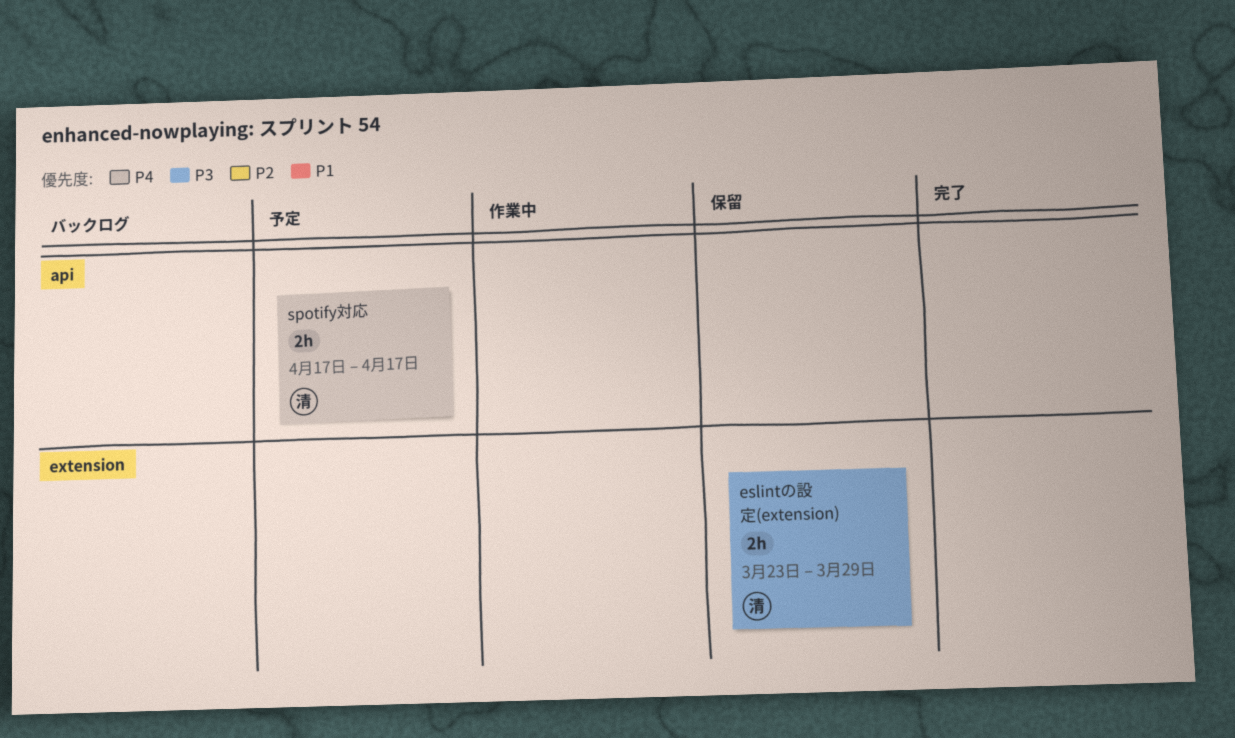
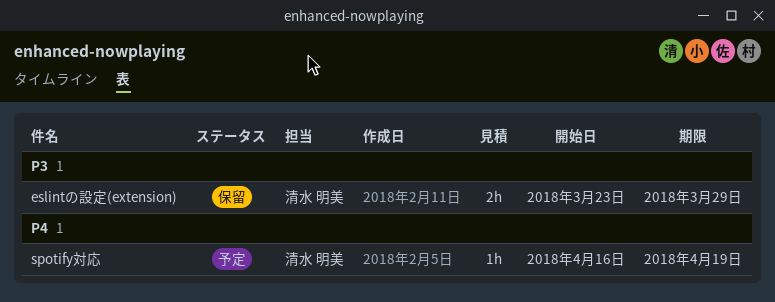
spotify対応, estimate: 2h -> 1h
spotify対応, start: Apr 17 -> Apr 16
spotify対応, due: Apr 17 -> Apr 19

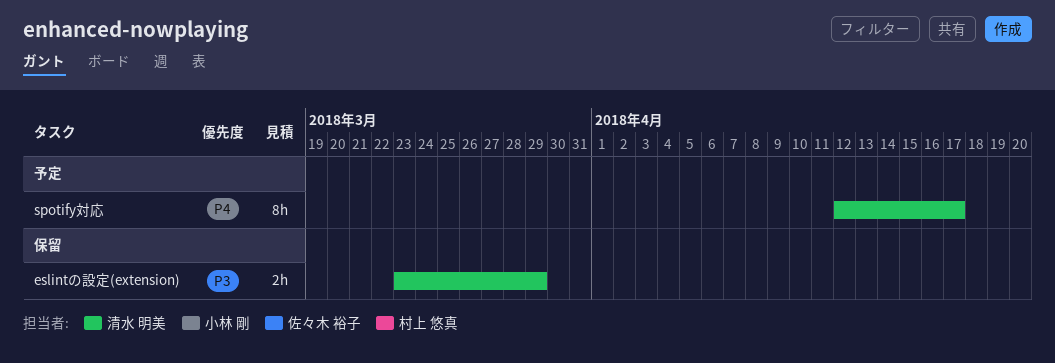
spotify対応, estimate: 1h -> 8h
spotify対応, start: Apr 16 -> Apr 12
spotify対応, due: Apr 19 -> Apr 17

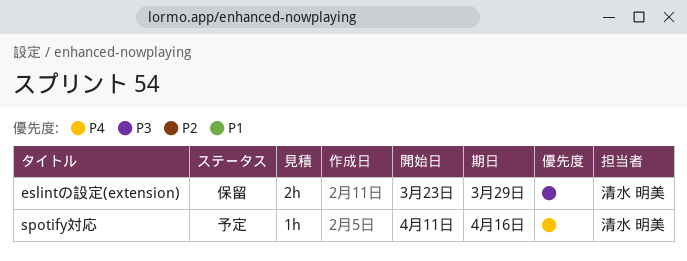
spotify対応, estimate: 8h -> 1h
spotify対応, start: Apr 12 -> Apr 11
spotify対応, due: Apr 17 -> Apr 16

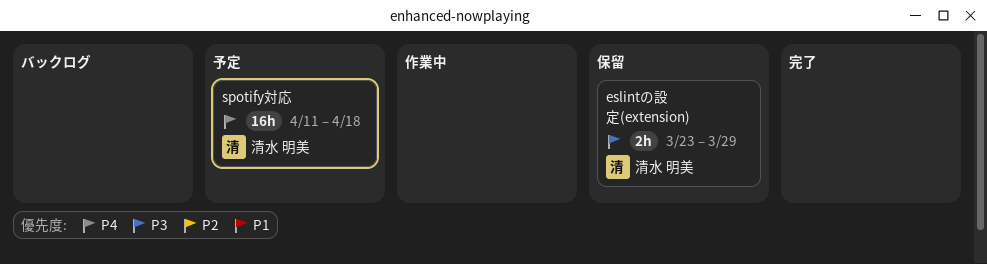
spotify対応, estimate: 1h -> 16h
spotify対応, due: Apr 16 -> Apr 18

